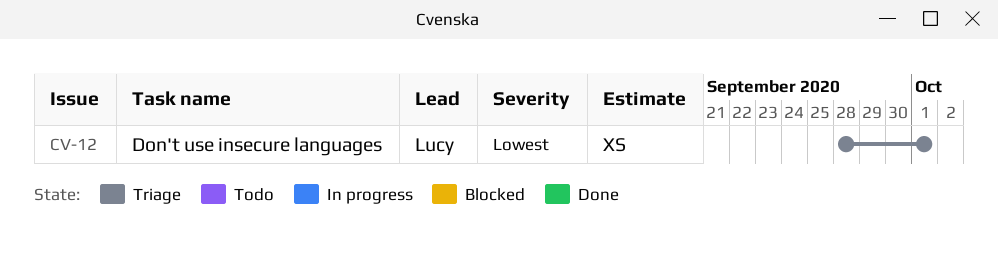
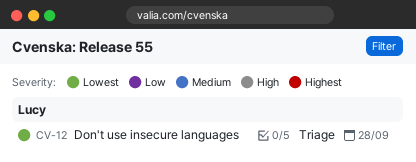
CV-12, due: Oct 1 -> Sep 28

